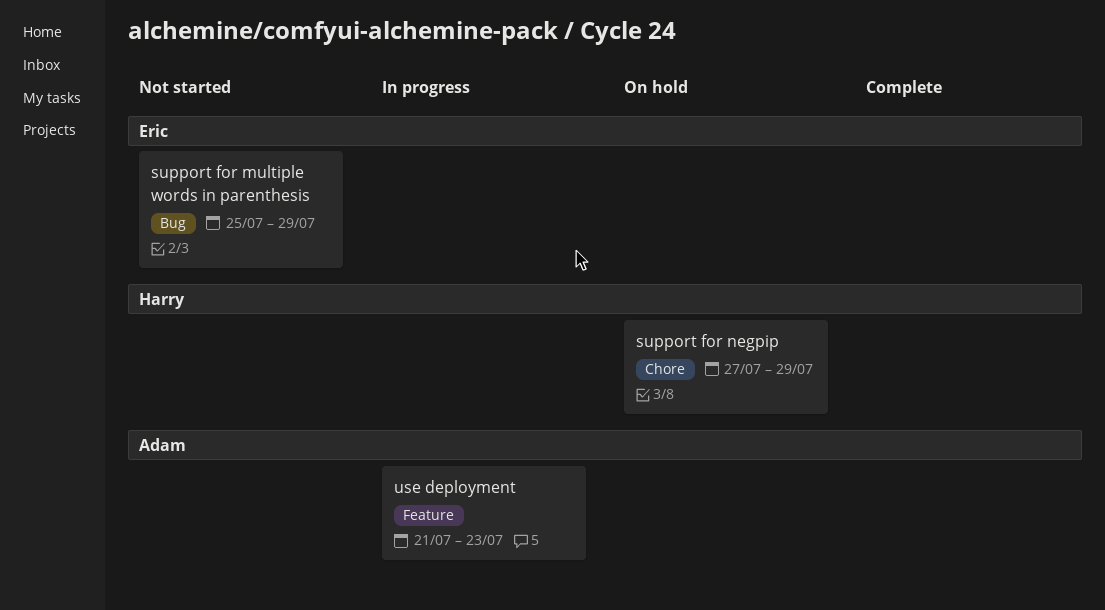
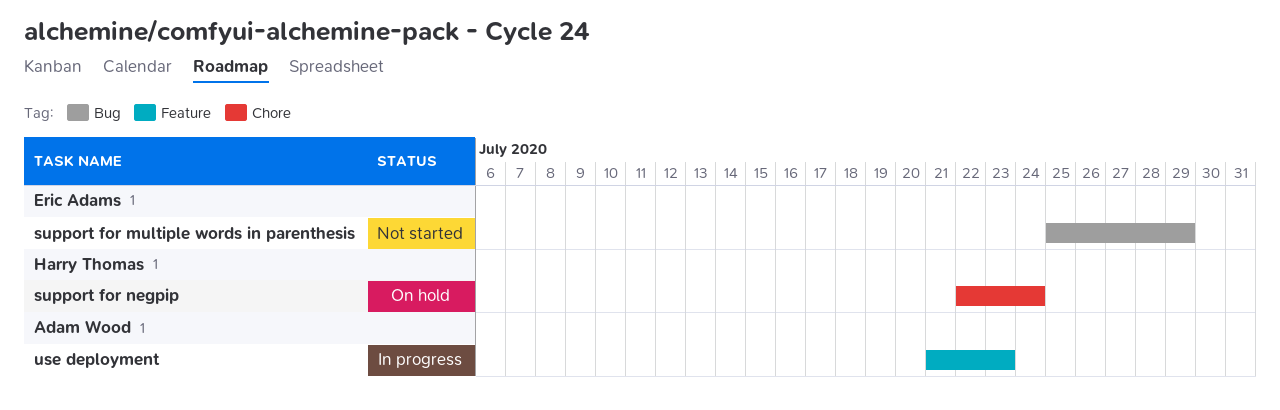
support for negpip, start: Jul 27 -> Jul 22
support for negpip, due: Jul 29 -> Jul 24

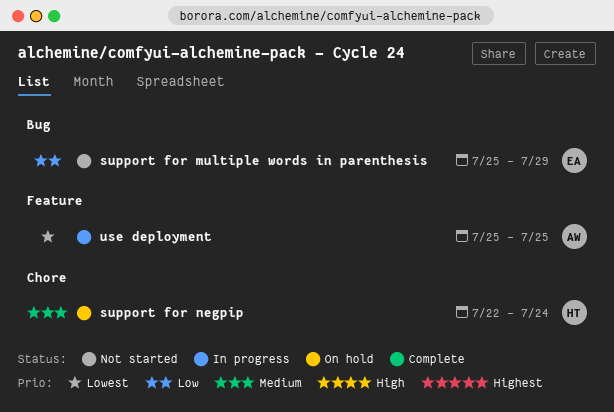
use deployment, start: Jul 21 -> Jul 25
use deployment, due: Jul 23 -> Jul 25

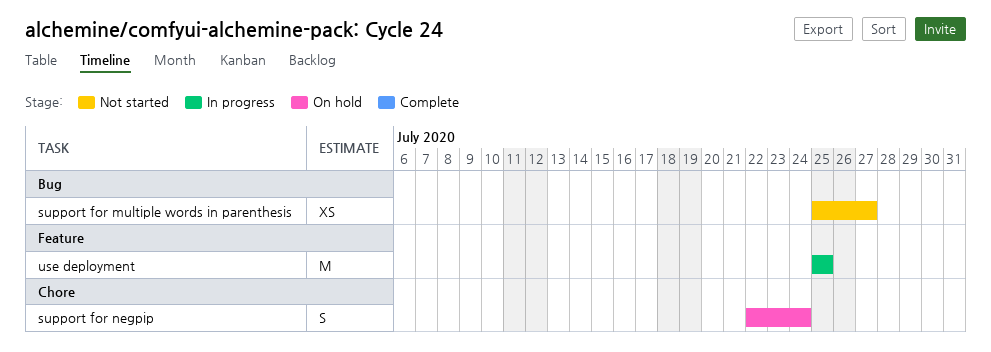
support for multiple words in parenthesis, due: Jul 29 -> Jul 27

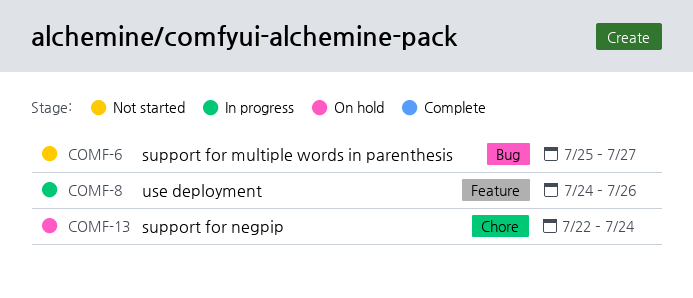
use deployment, start: Jul 25 -> Jul 24
use deployment, due: Jul 25 -> Jul 26

